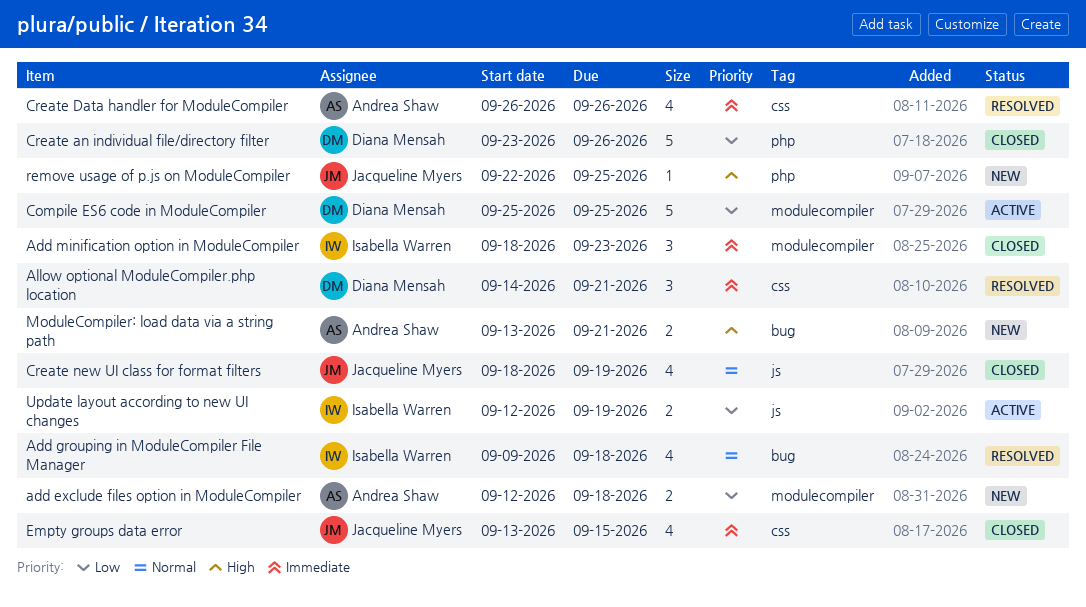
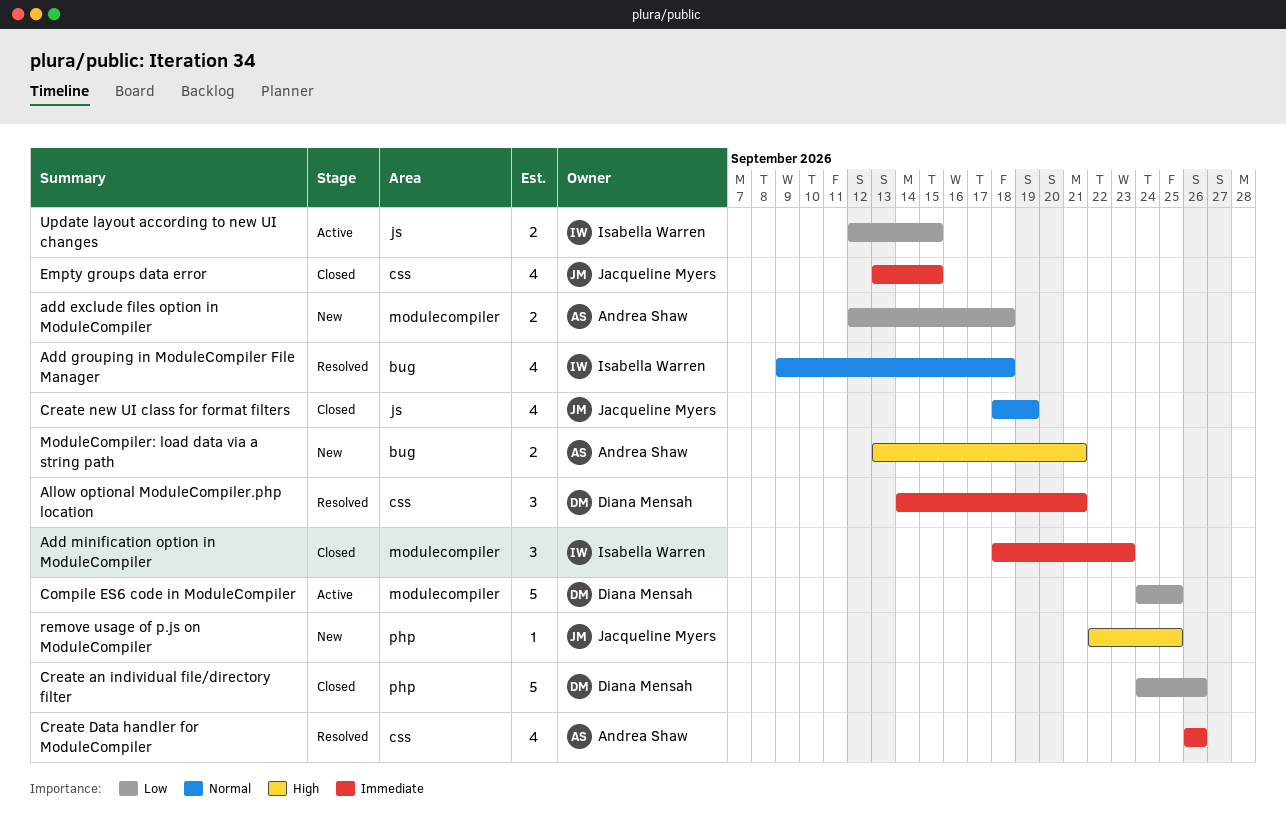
Compile ES6 code in ModuleCompiler, start: Sep 25 -> Sep 24
Create an individual file/directory filter, start: Sep 23 -> Sep 24
Update layout according to new UI changes, due: Sep 19 -> Sep 15

